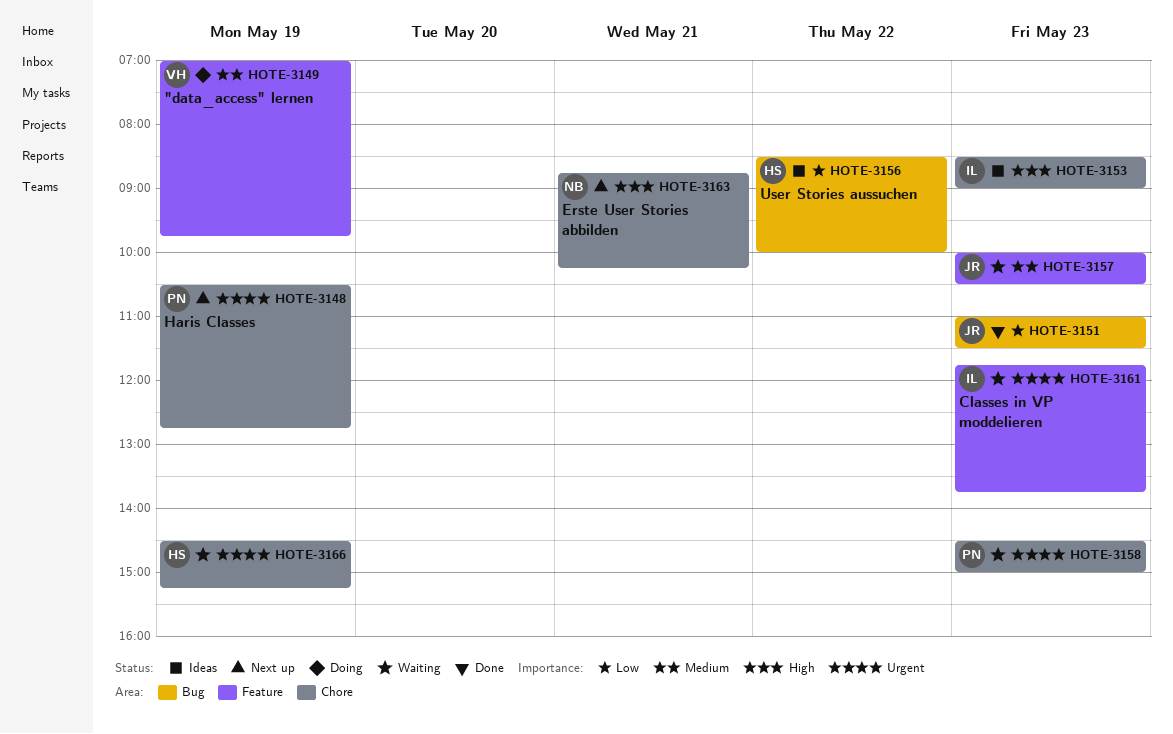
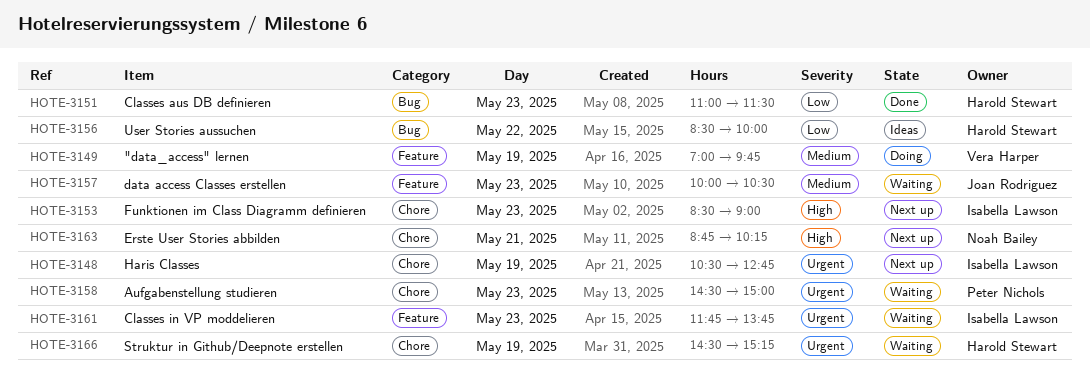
HOTE-3148, owner: Peter Nichols -> Isabella Lawson
HOTE-3151, owner: Joan Rodriguez -> Harold Stewart
HOTE-3153, status: Ideas -> Next up

